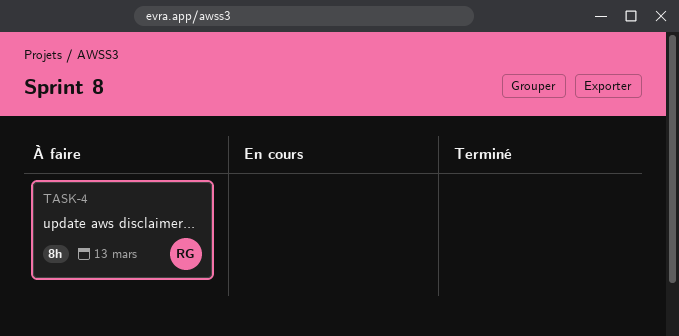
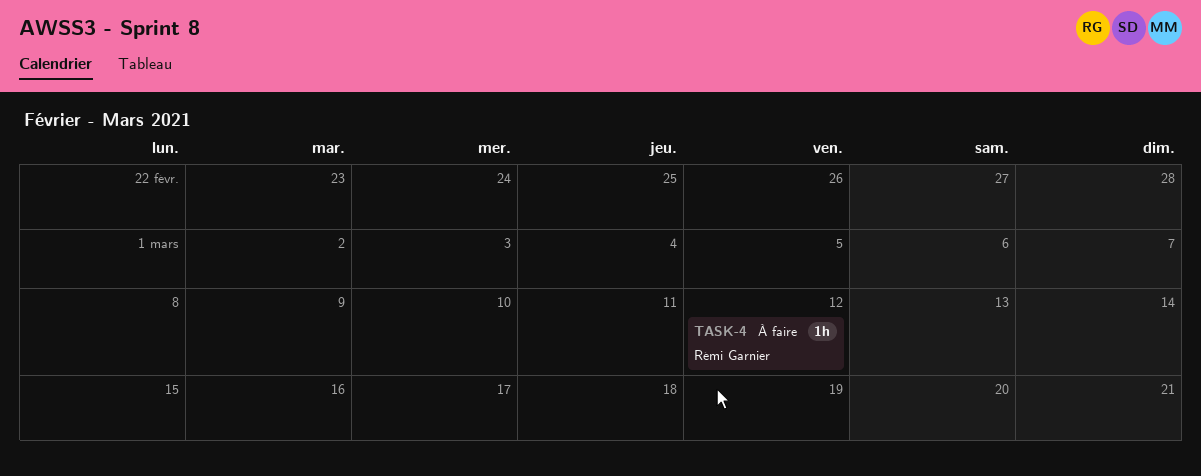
TASK-4, estimate: 8h -> 1h
TASK-4, due: Mar 13 -> Mar 12

